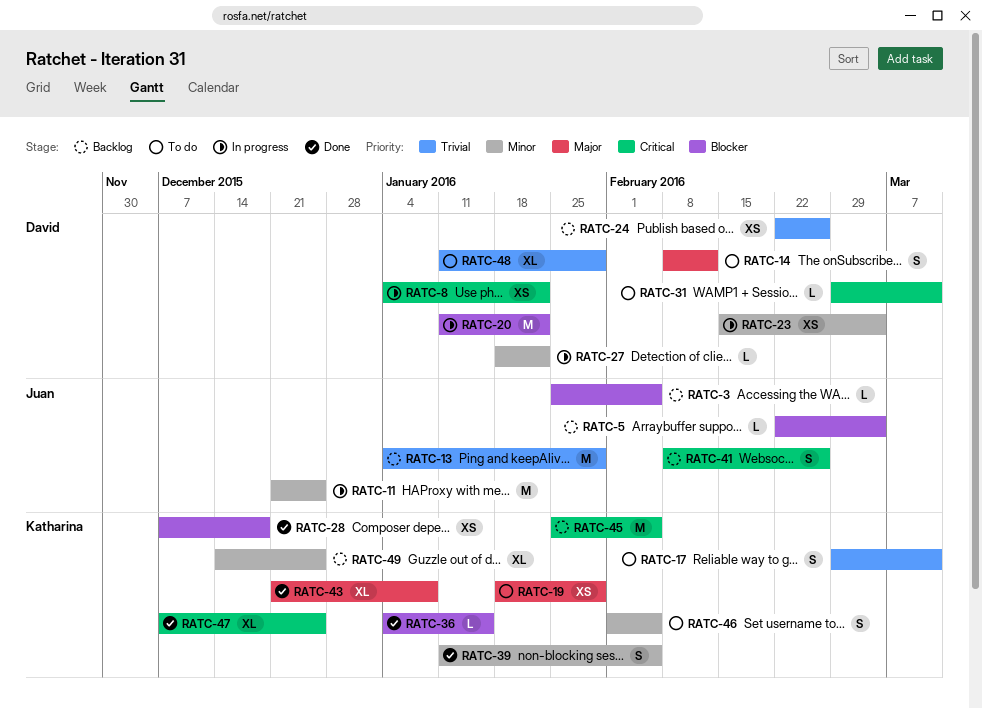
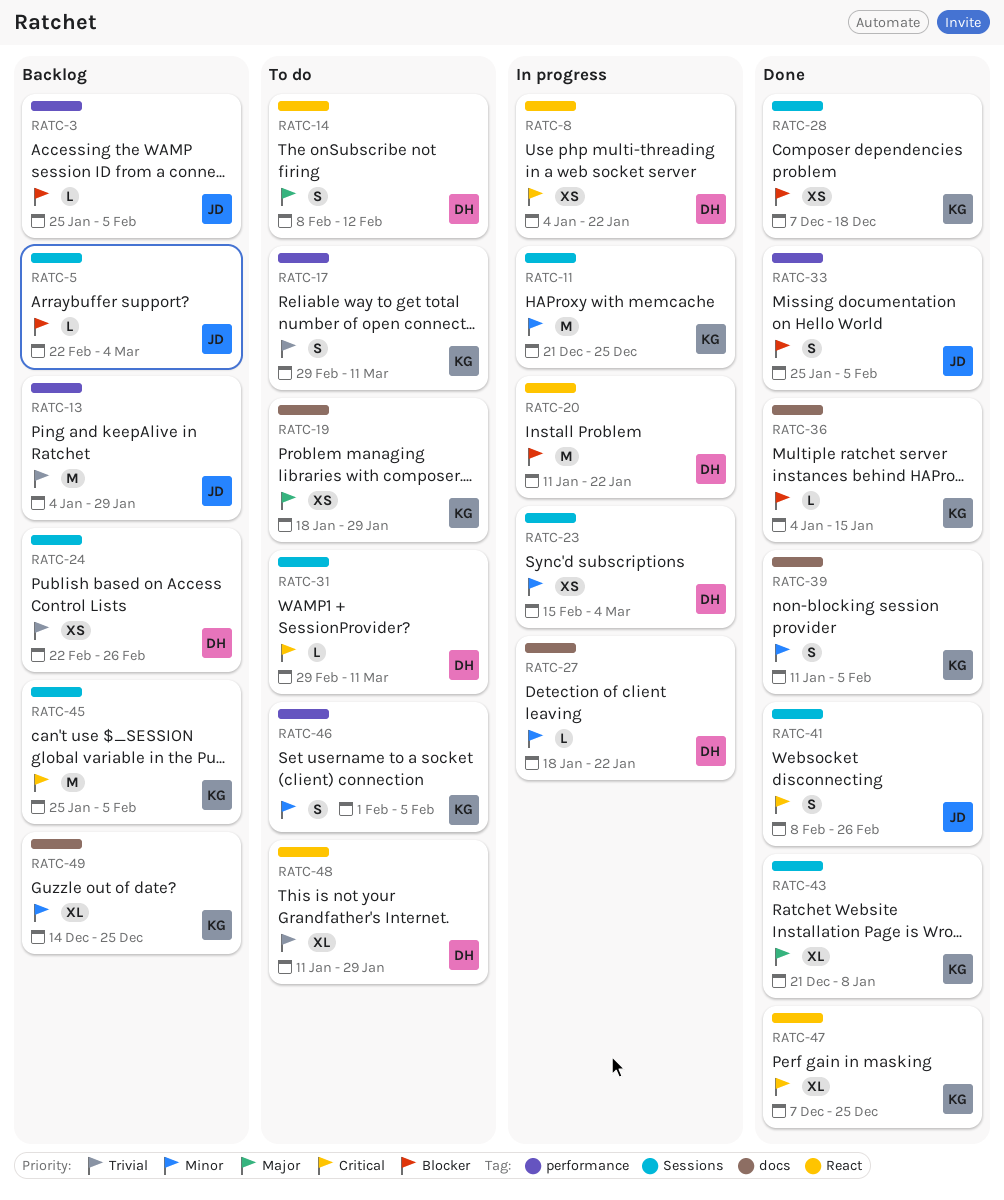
RATC-11, owner: Juan -> Katharina
RATC-33: none -> present
RATC-41, status: Backlog -> Done

